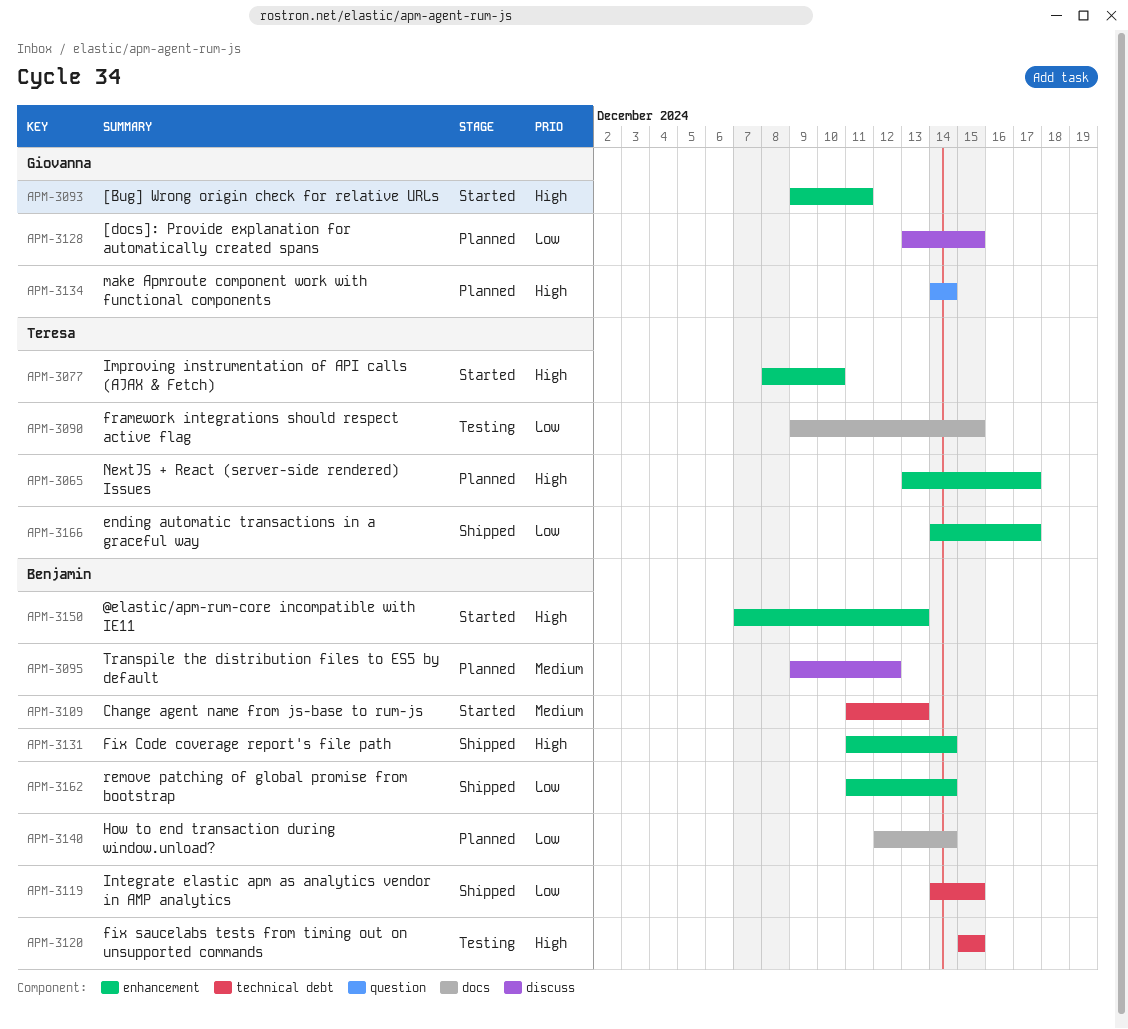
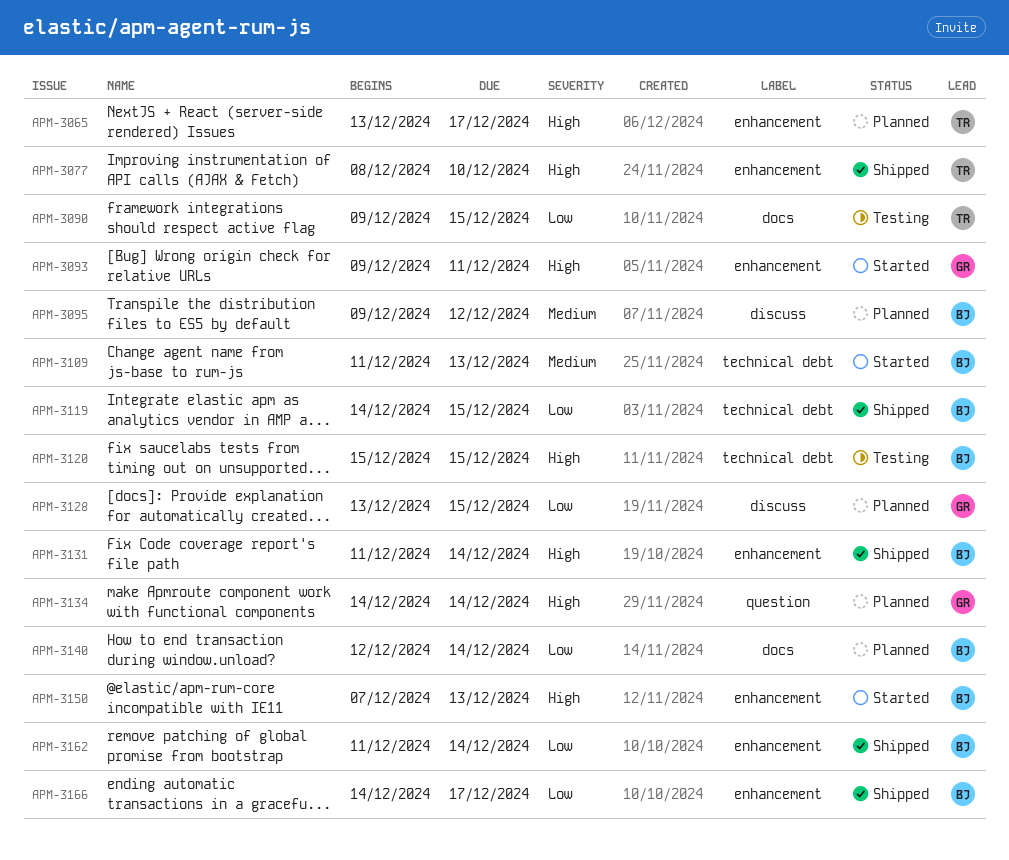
APM-3077, status: Started -> Shipped
APM-3166, owner: Teresa -> Benjamin

